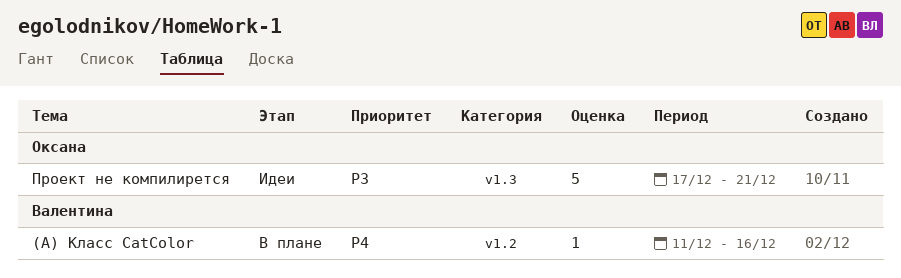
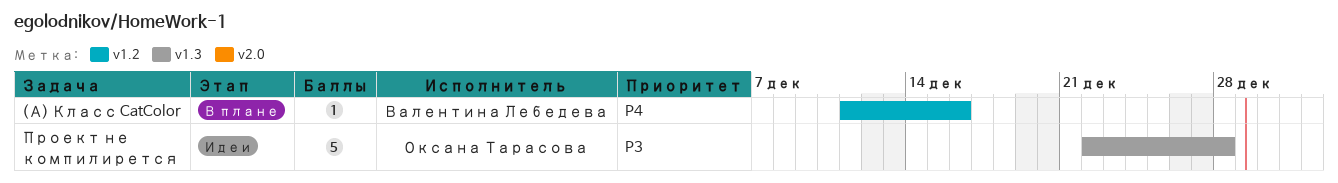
Проект не компилирется, start: Dec 17 -> Dec 22
Проект не компилирется, due: Dec 21 -> Dec 28

